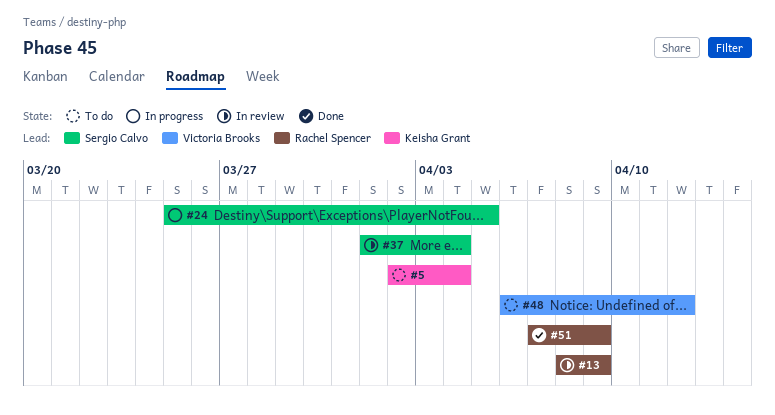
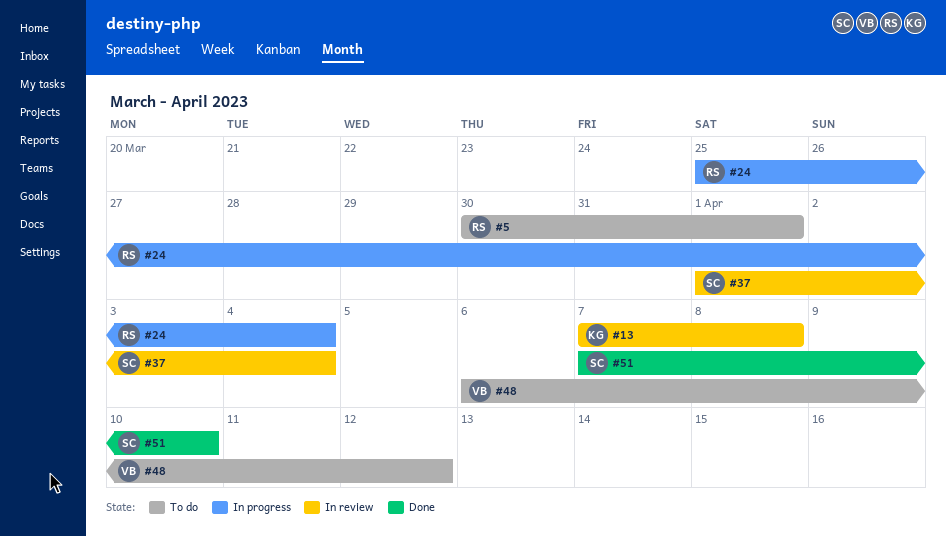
#5, owner: Keisha Grant -> Rachel Spencer
#5, start: Apr 2 -> Mar 30
#5, due: Apr 4 -> Apr 1
#13, owner: Rachel Spencer -> Keisha Grant
#13, start: Apr 8 -> Apr 7
#13, due: Apr 9 -> Apr 8
#24, owner: Sergio Calvo -> Rachel Spencer
#24, due: Apr 5 -> Apr 4
#51, owner: Rachel Spencer -> Sergio Calvo
#51, due: Apr 9 -> Apr 10

